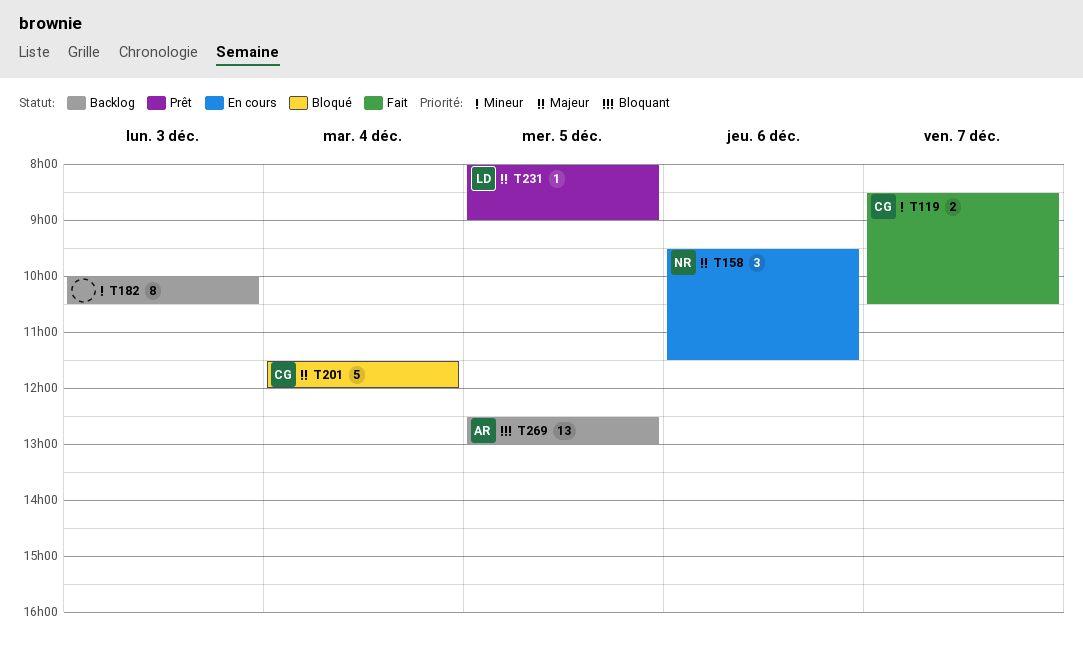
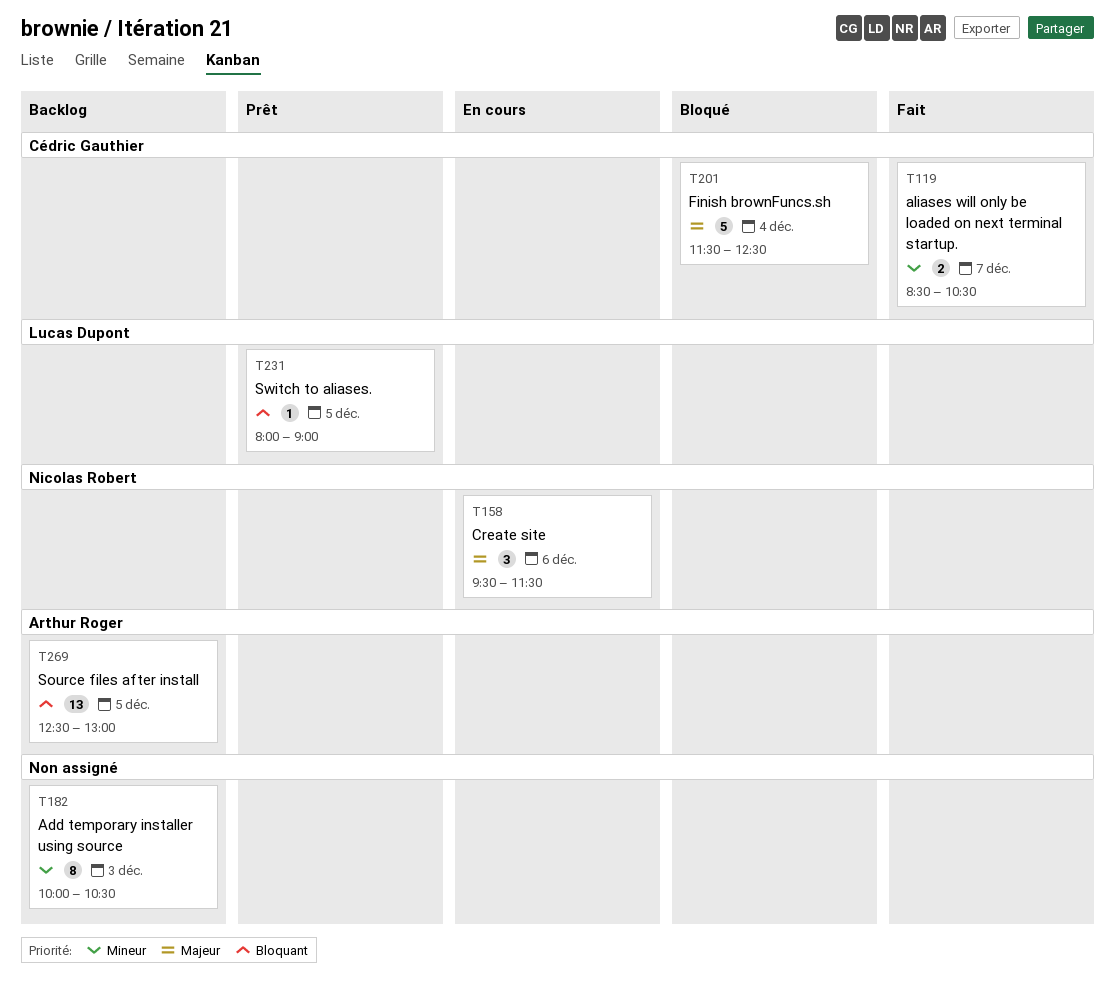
T201, ends: 12:00 -> 12:30
T231, priority: Majeur -> Bloquant

